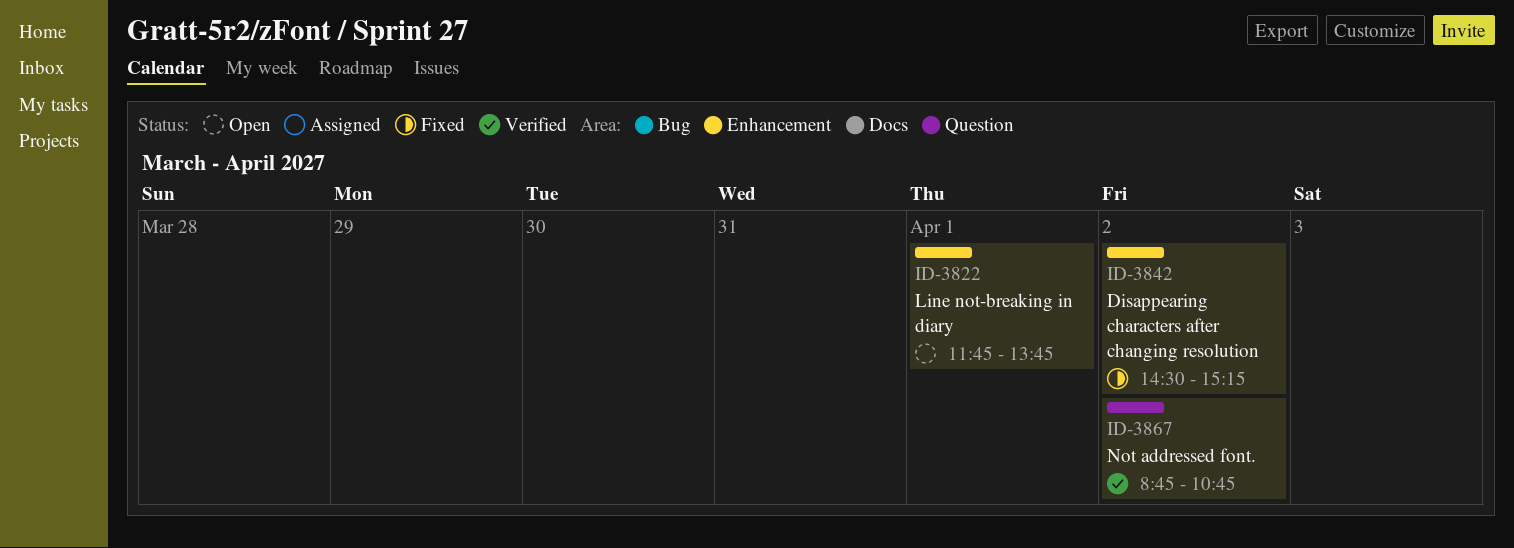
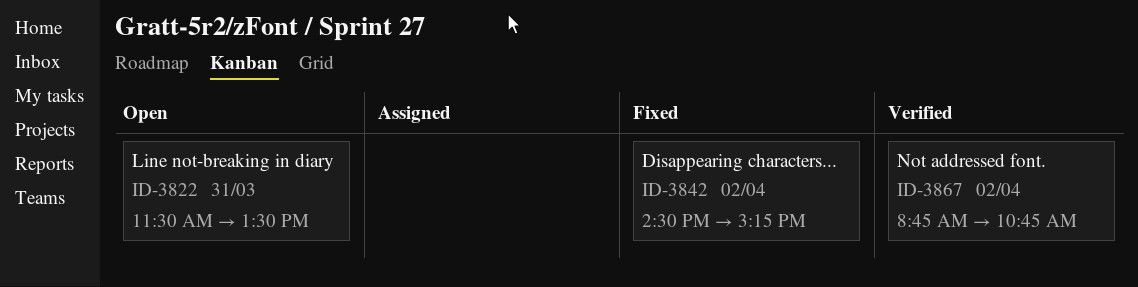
ID-3822, day: Apr 1 -> Mar 31
ID-3822, begins: 11:45 -> 11:30
ID-3822, ends: 13:45 -> 13:30

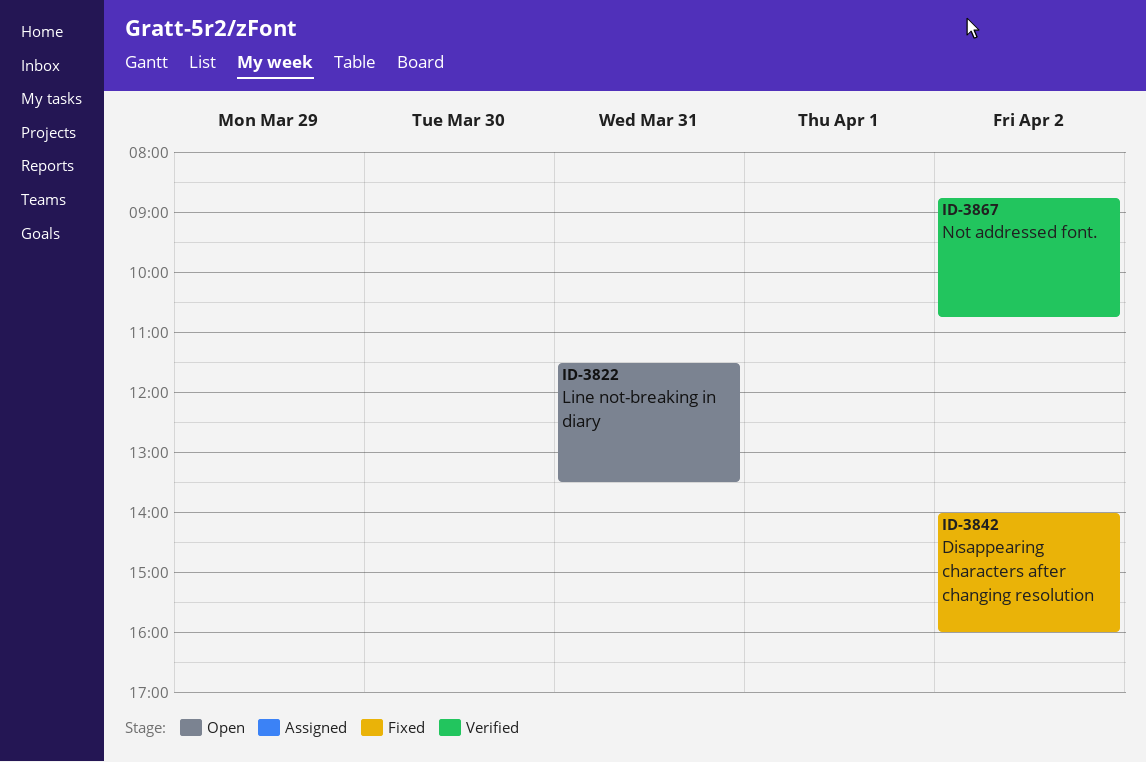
ID-3842, begins: 14:30 -> 14:00
ID-3842, ends: 15:15 -> 16:00

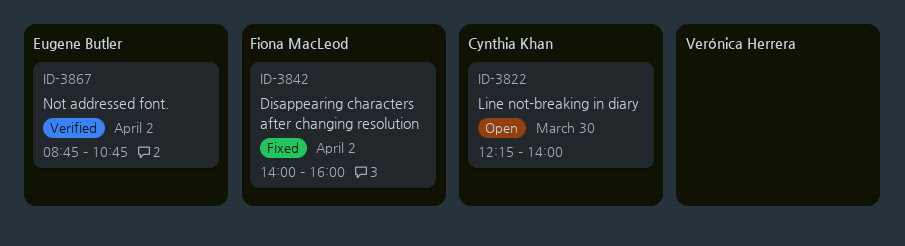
ID-3822, day: Mar 31 -> Mar 30
ID-3822, begins: 11:30 -> 12:15
ID-3822, ends: 13:30 -> 14:00

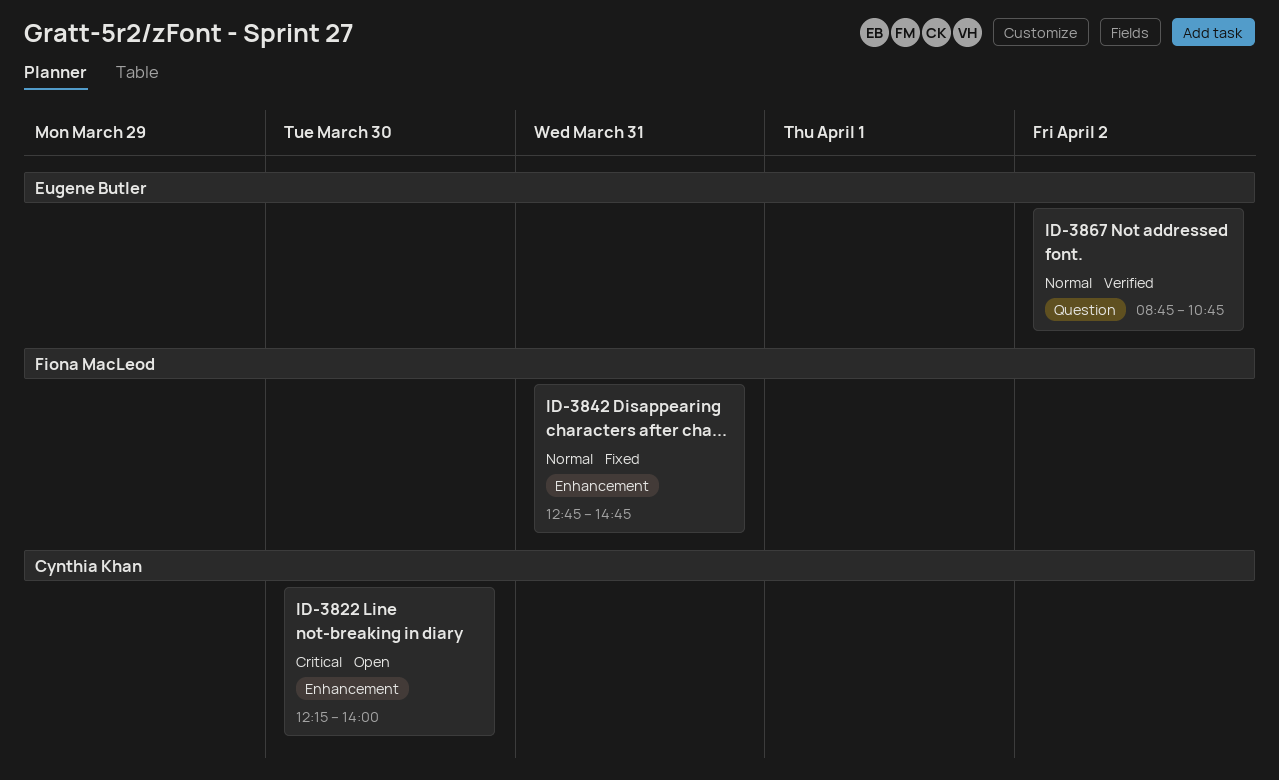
ID-3842, day: Apr 2 -> Mar 31
ID-3842, begins: 14:00 -> 12:45
ID-3842, ends: 16:00 -> 14:45

